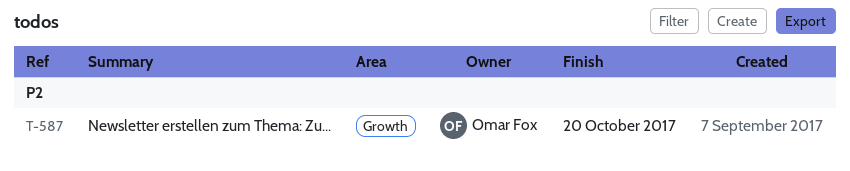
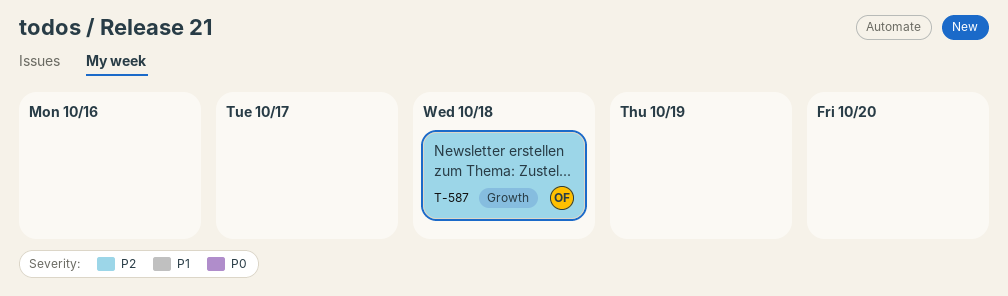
T-587, due: Oct 20 -> Oct 18

